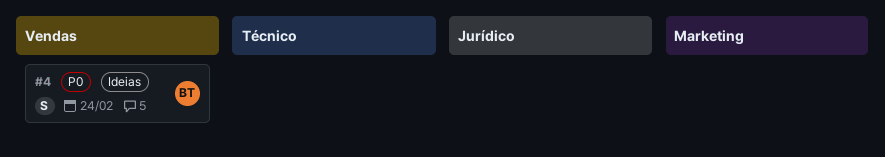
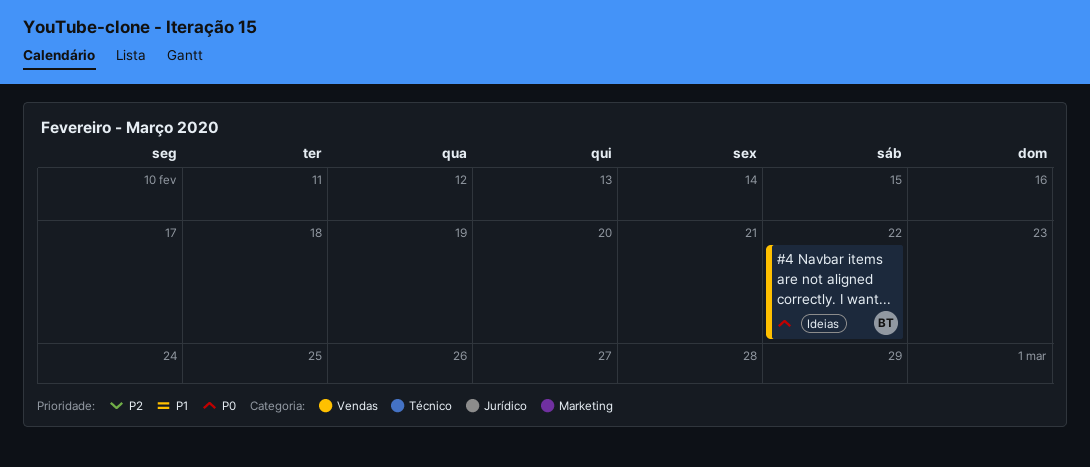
#4, due: Feb 24 -> Feb 22

